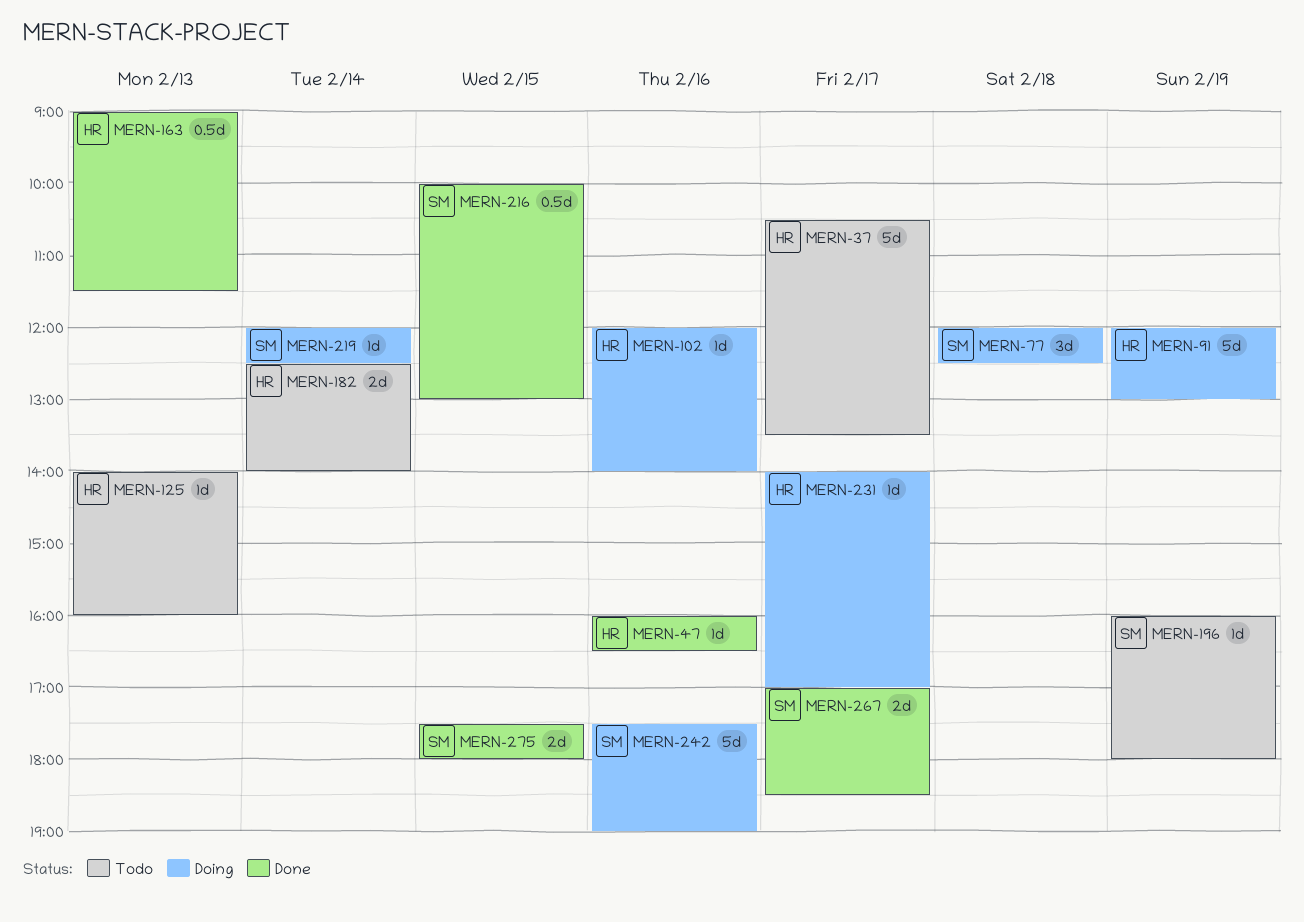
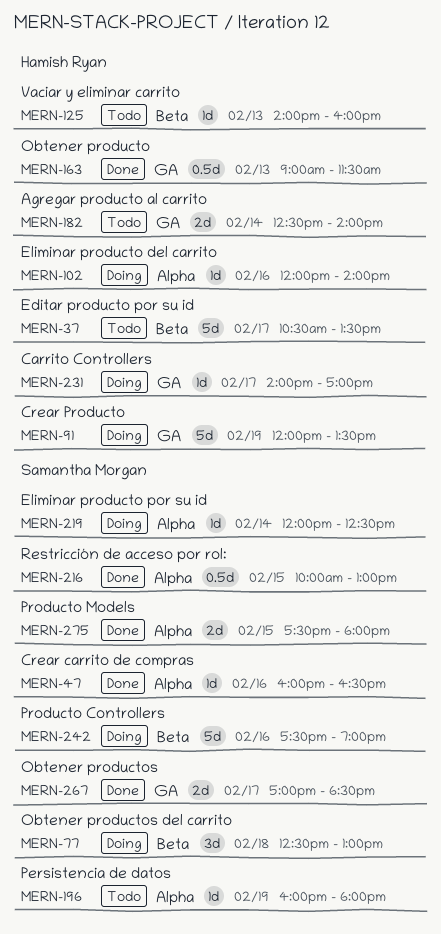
MERN-47, owner: Hamish Ryan -> Samantha Morgan
MERN-77, begins: 12:00 -> 12:30
MERN-77, ends: 12:30 -> 13:00
MERN-91, ends: 13:00 -> 13:30

